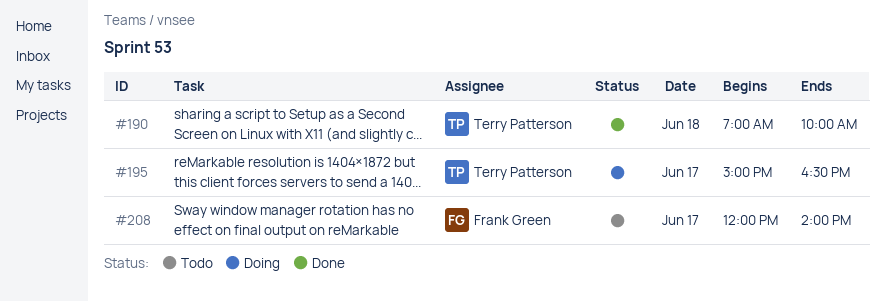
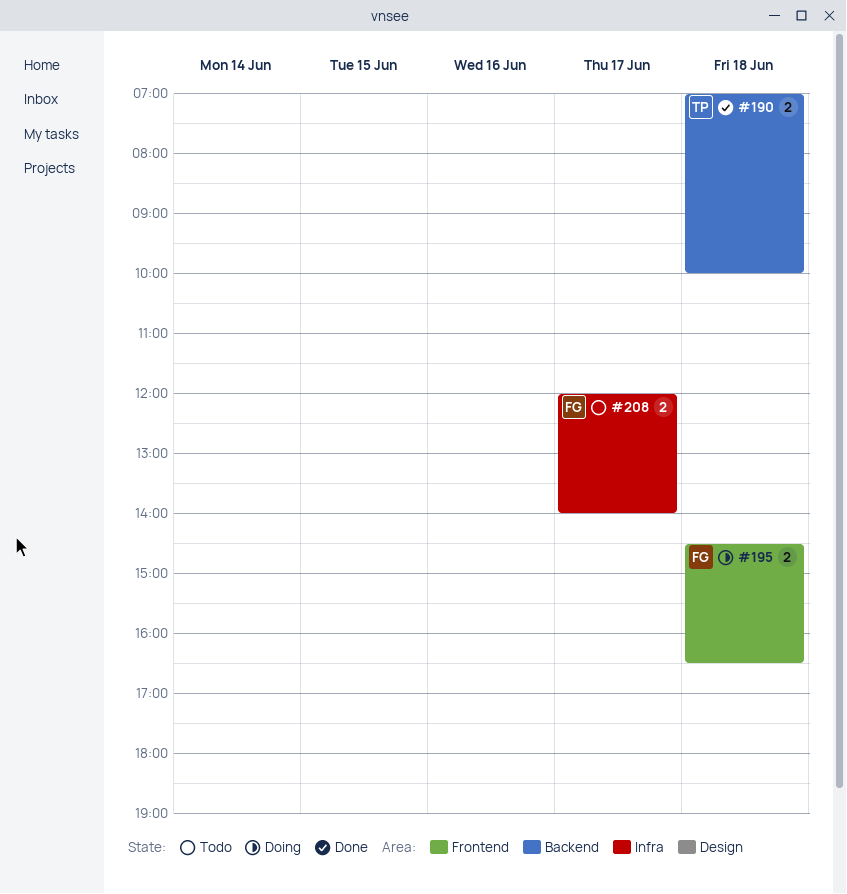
#195, owner: Terry Patterson -> Frank Green
#195, day: Jun 17 -> Jun 18
#195, begins: 15:00 -> 14:30

